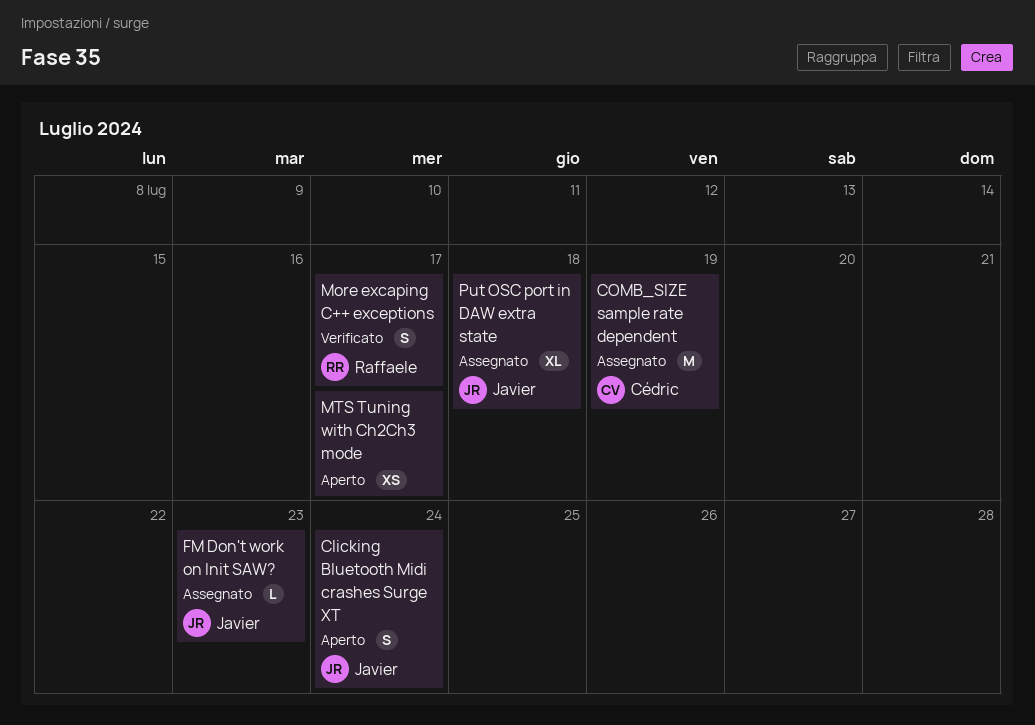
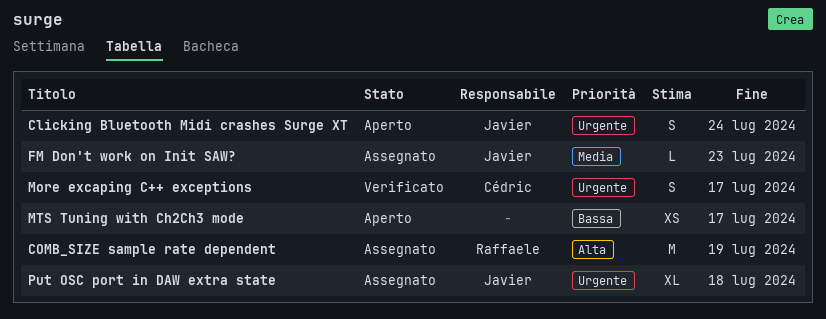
COMB_SIZE sample rate dependent, owner: Cédric -> Raffaele
More excaping C++ exceptions, owner: Raffaele -> Cédric

